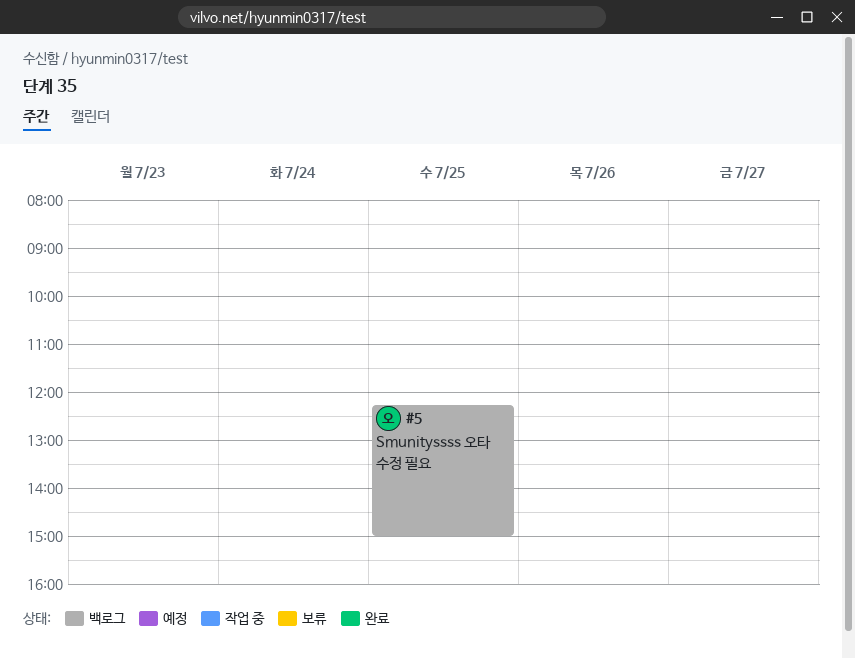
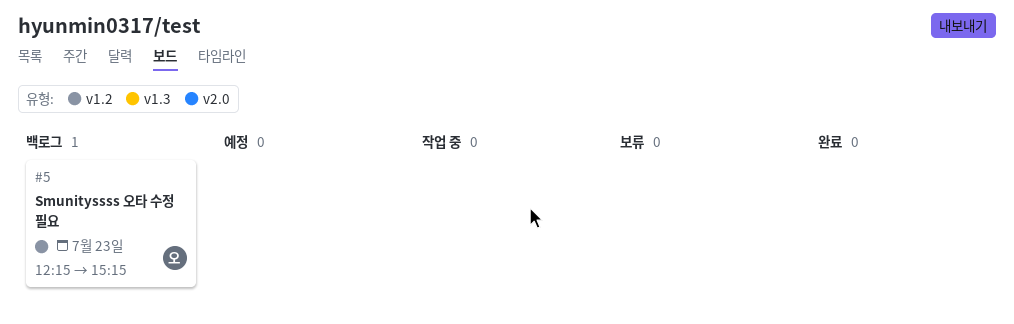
#5, day: Jul 25 -> Jul 23
#5, ends: 15:00 -> 15:15

